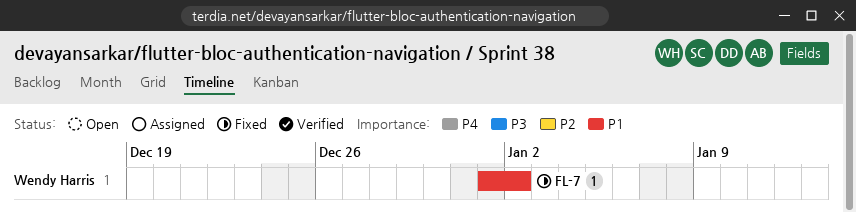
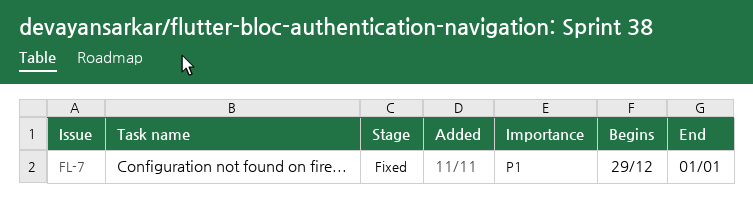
FL-7, start: Jan 1 -> Dec 29
FL-7, due: Jan 2 -> Jan 1

